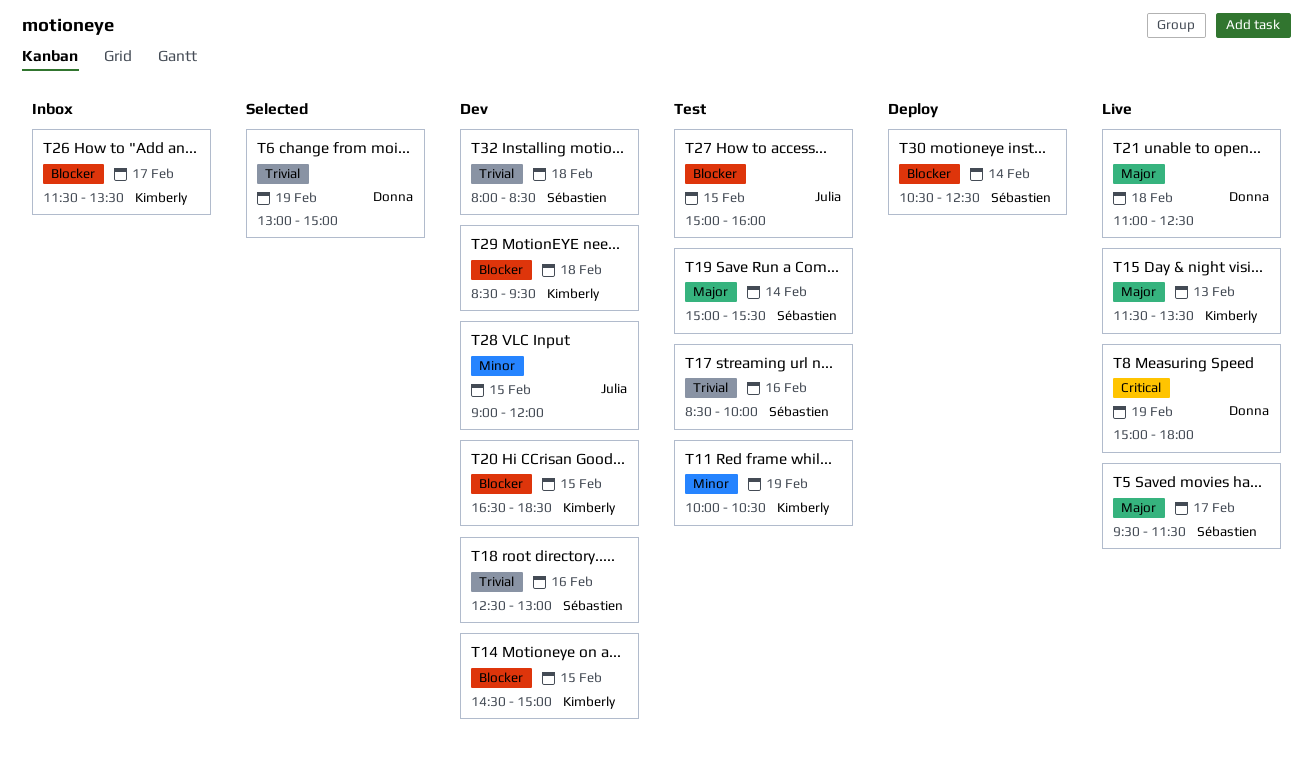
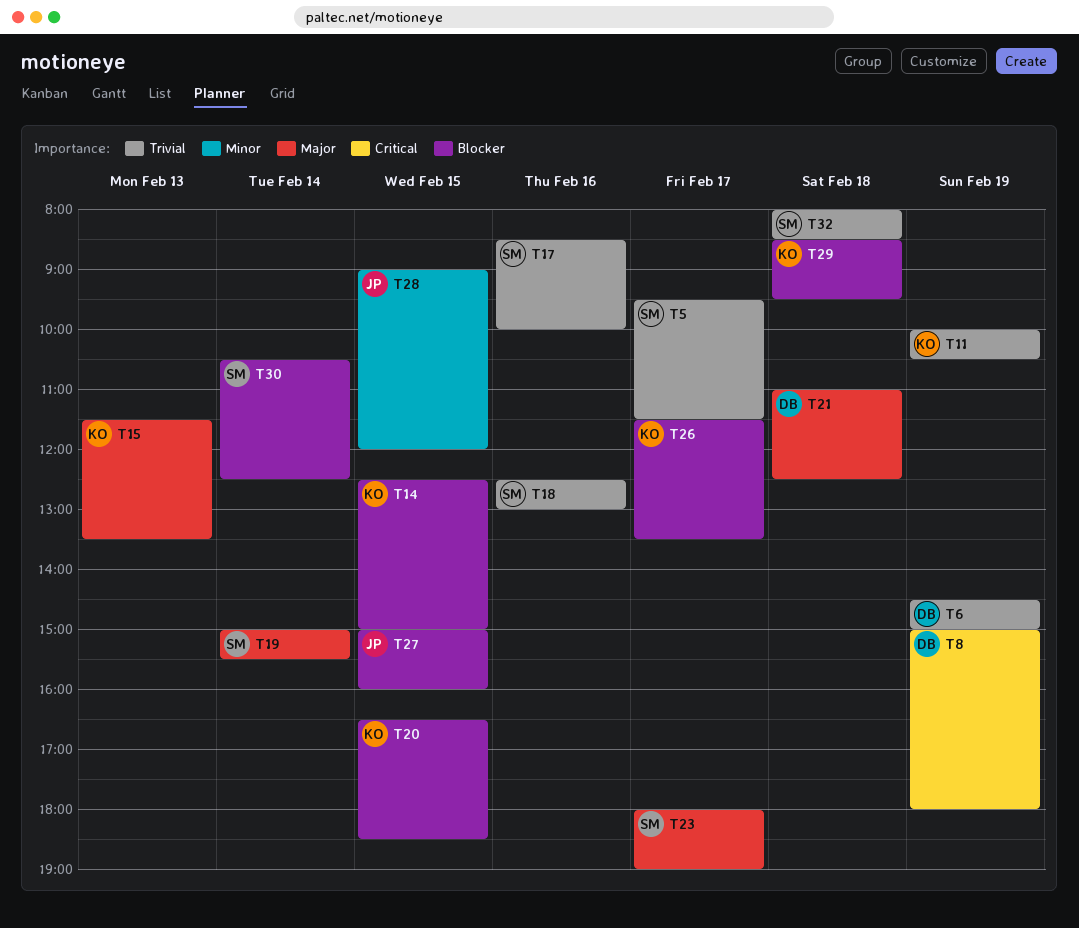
T5, priority: Major -> Trivial
T6, begins: 13:00 -> 14:30
T11, priority: Minor -> Trivial
T14, begins: 14:30 -> 12:30
T23: none -> present

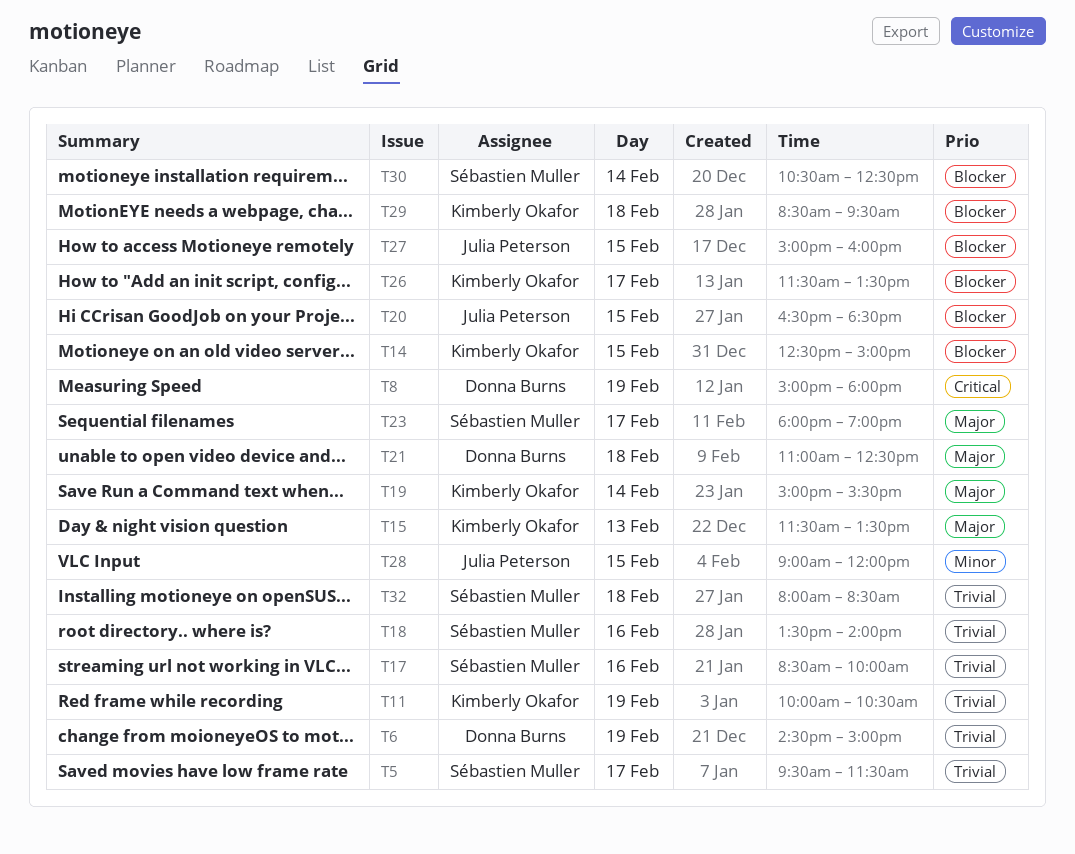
T18, begins: 12:30 -> 13:30
T18, ends: 13:00 -> 14:00
T19, owner: Sébastien Muller -> Kimberly Okafor
T20, owner: Kimberly Okafor -> Julia Peterson

